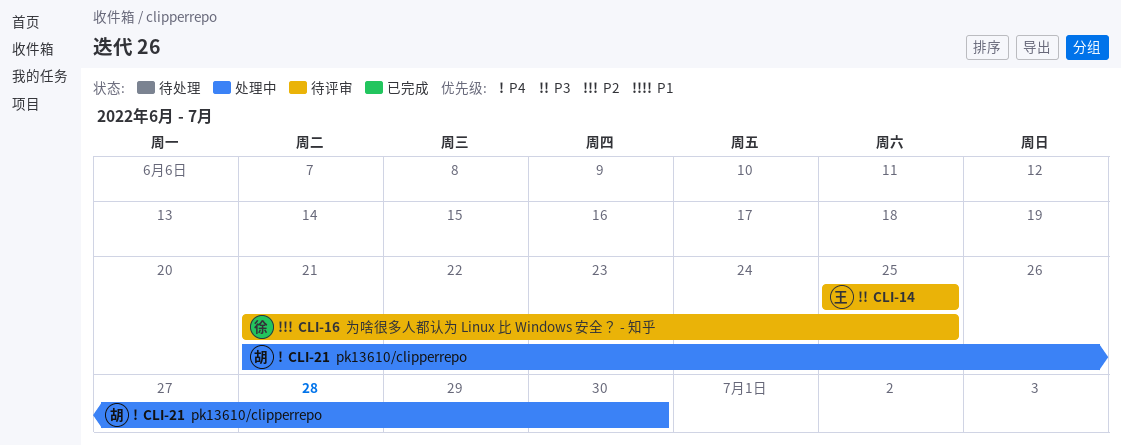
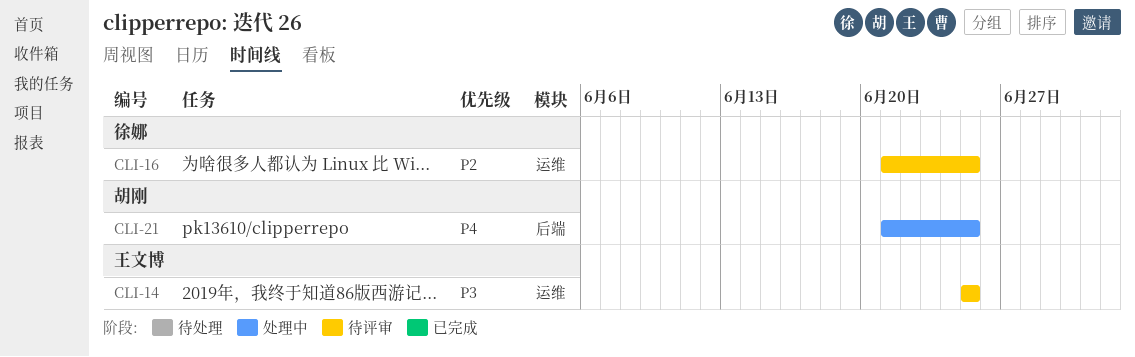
CLI-21, due: Jun 30 -> Jun 25

